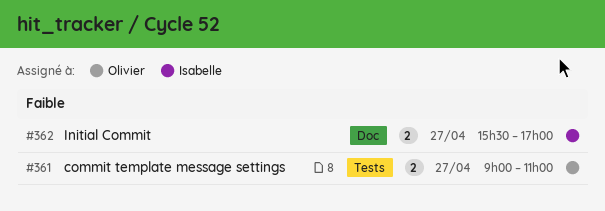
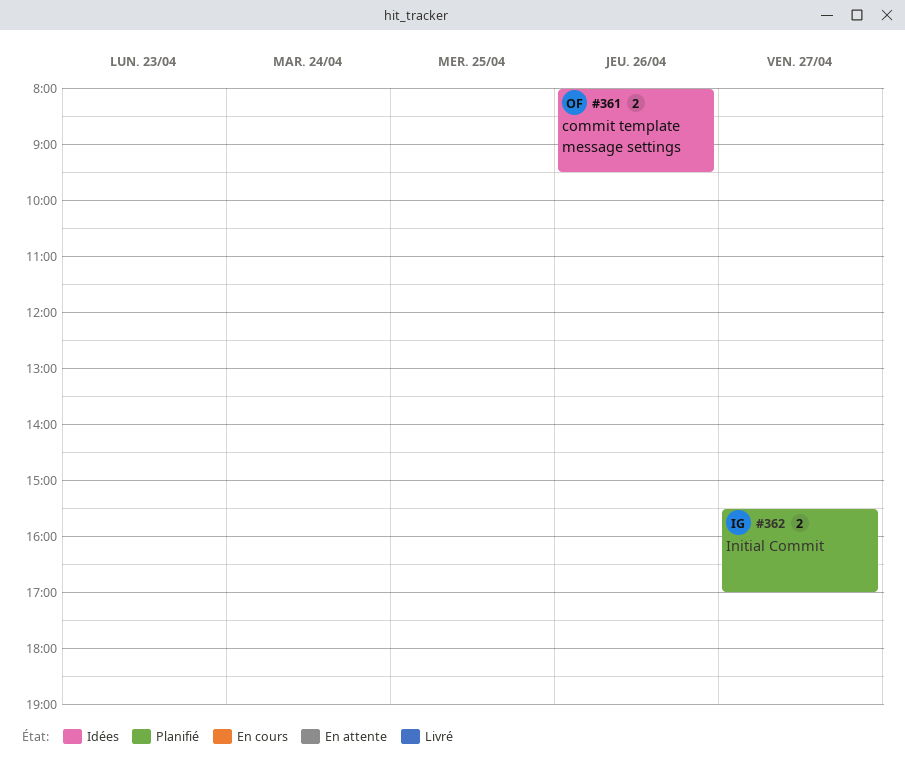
#361, day: Apr 27 -> Apr 26
#361, begins: 09:00 -> 08:00
#361, ends: 11:00 -> 09:30

